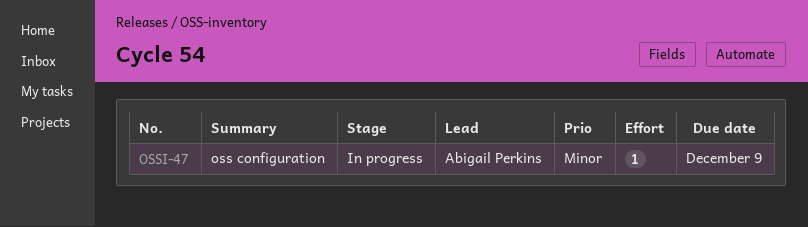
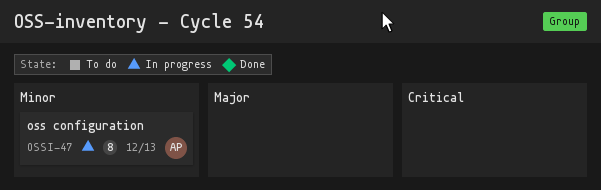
OSSI-47, estimate: 1 -> 8
OSSI-47, due: Dec 9 -> Dec 13

